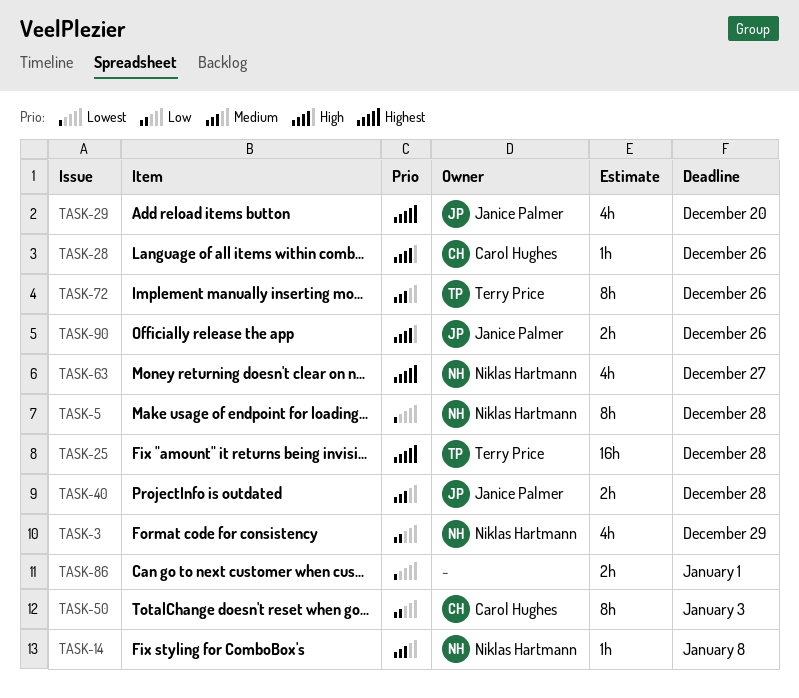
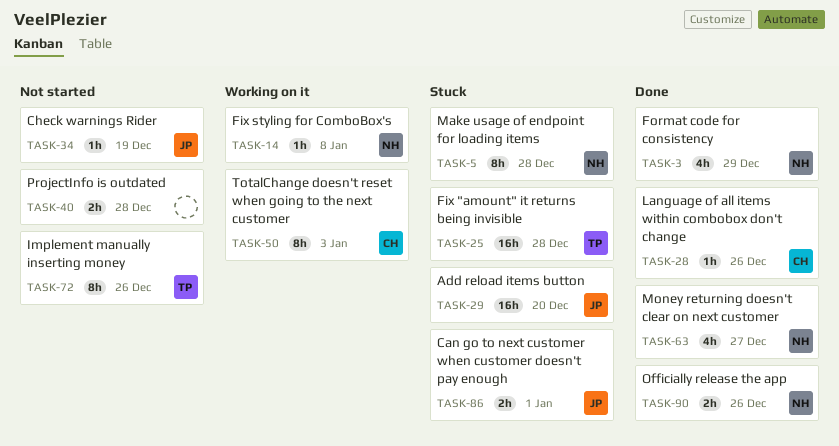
TASK-29, estimate: 4h -> 16h
TASK-34: none -> present
TASK-40, owner: Janice Palmer -> none
TASK-86, owner: none -> Janice Palmer
TASK-90, owner: Janice Palmer -> Niklas Hartmann

